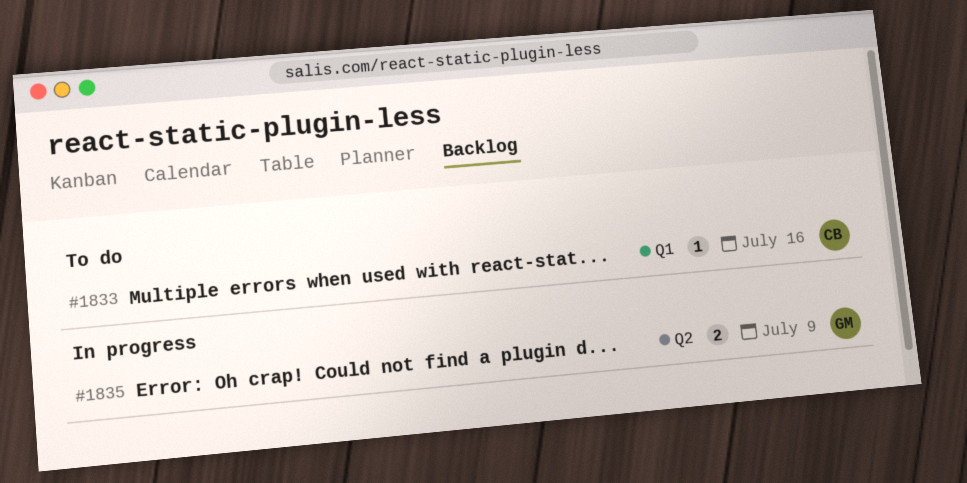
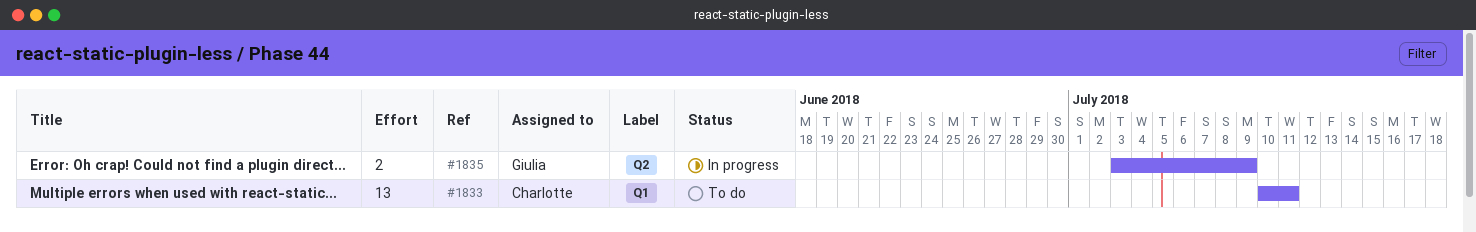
#1833, estimate: 1 -> 13
#1833, due: Jul 16 -> Jul 11

